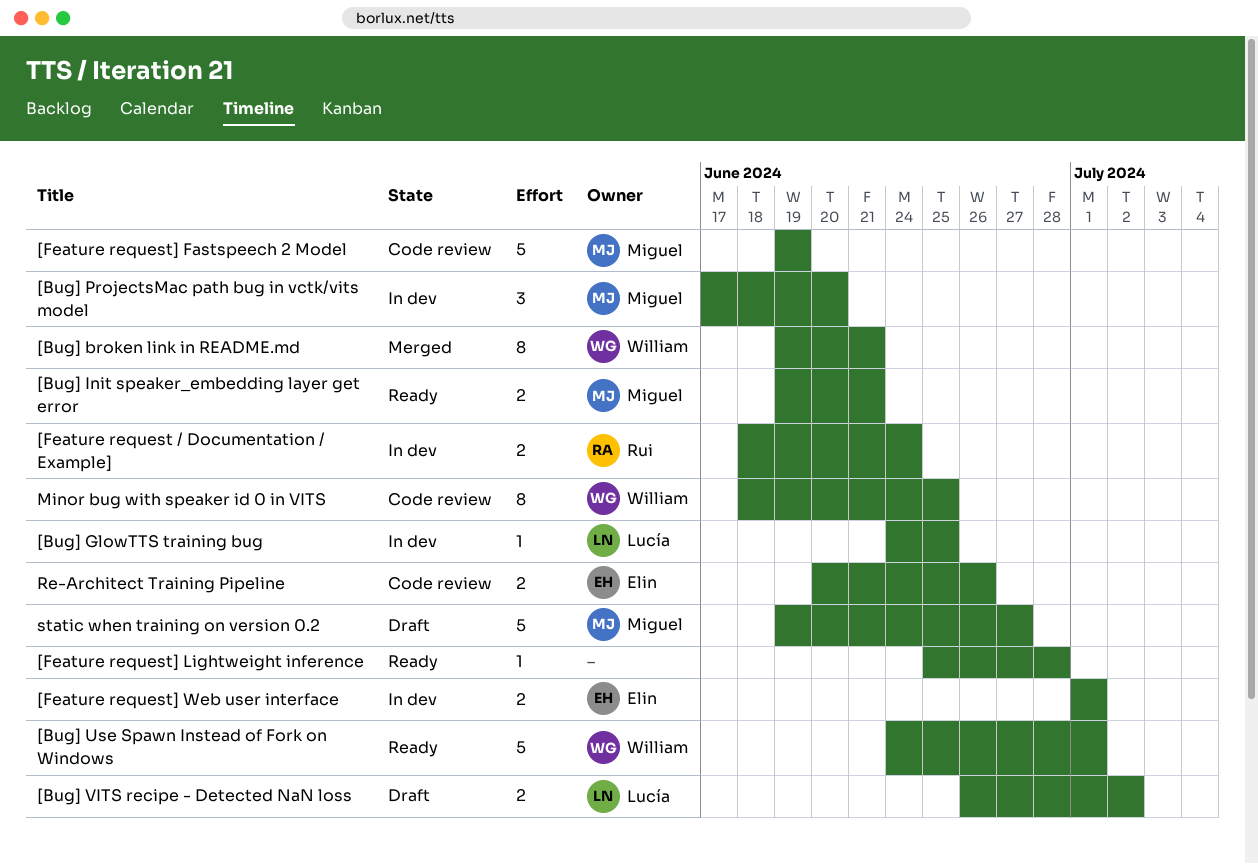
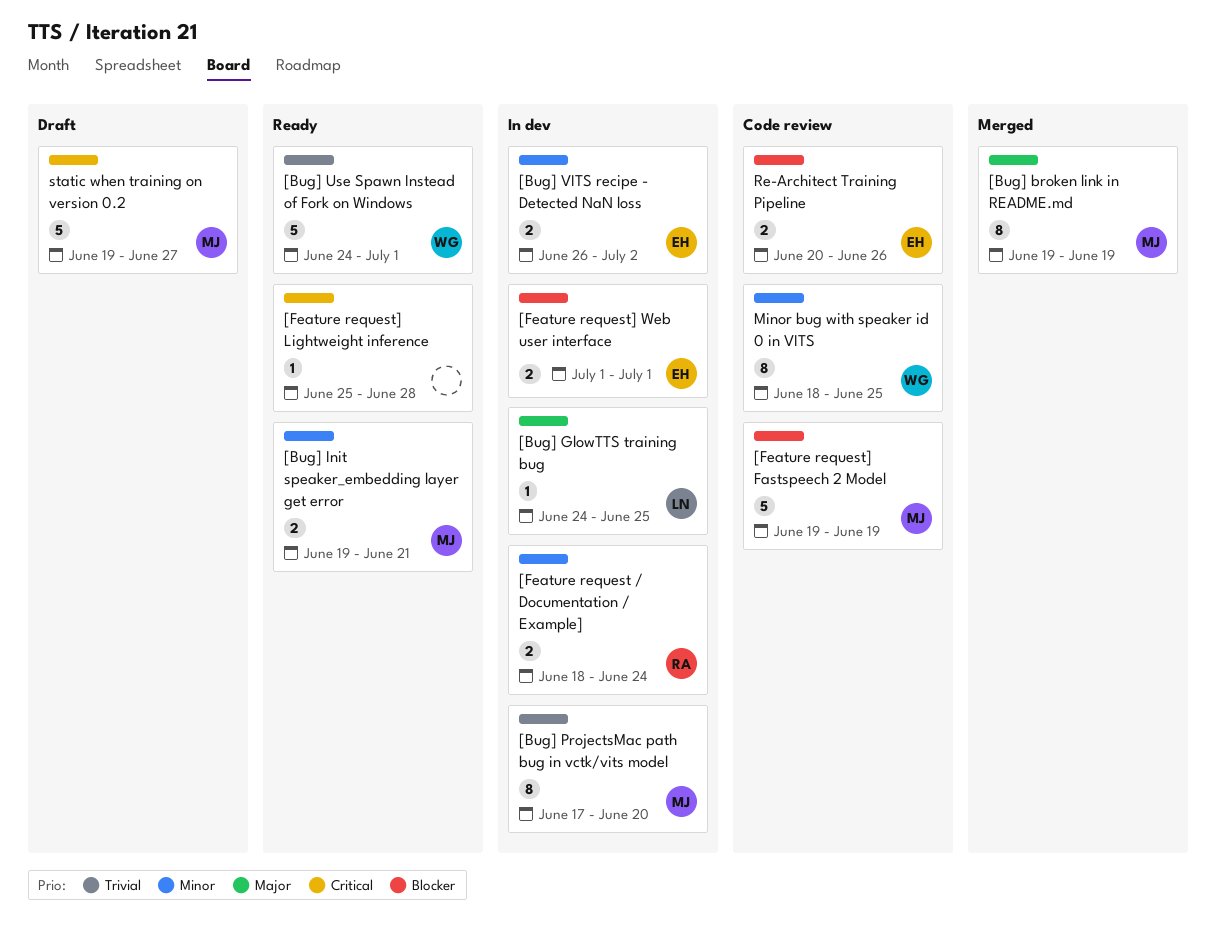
[Bug] broken link in README.md, owner: William -> Miguel
[Bug] broken link in README.md, due: Jun 21 -> Jun 19
[Bug] ProjectsMac path bug in vctk/vits model, estimate: 3 -> 8
[Bug] VITS recipe - Detected NaN loss, status: Draft -> In dev
[Bug] VITS recipe - Detected NaN loss, owner: Lucía -> Elin

